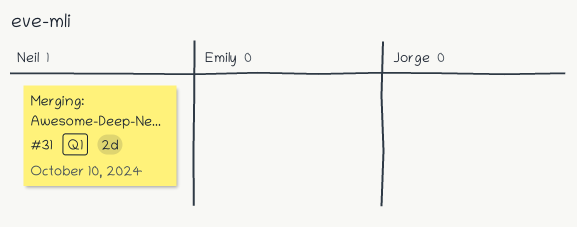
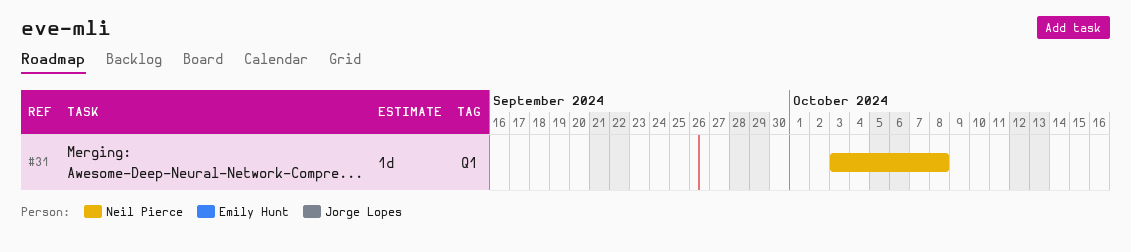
#31, estimate: 2d -> 1d
#31, due: Oct 10 -> Oct 8

